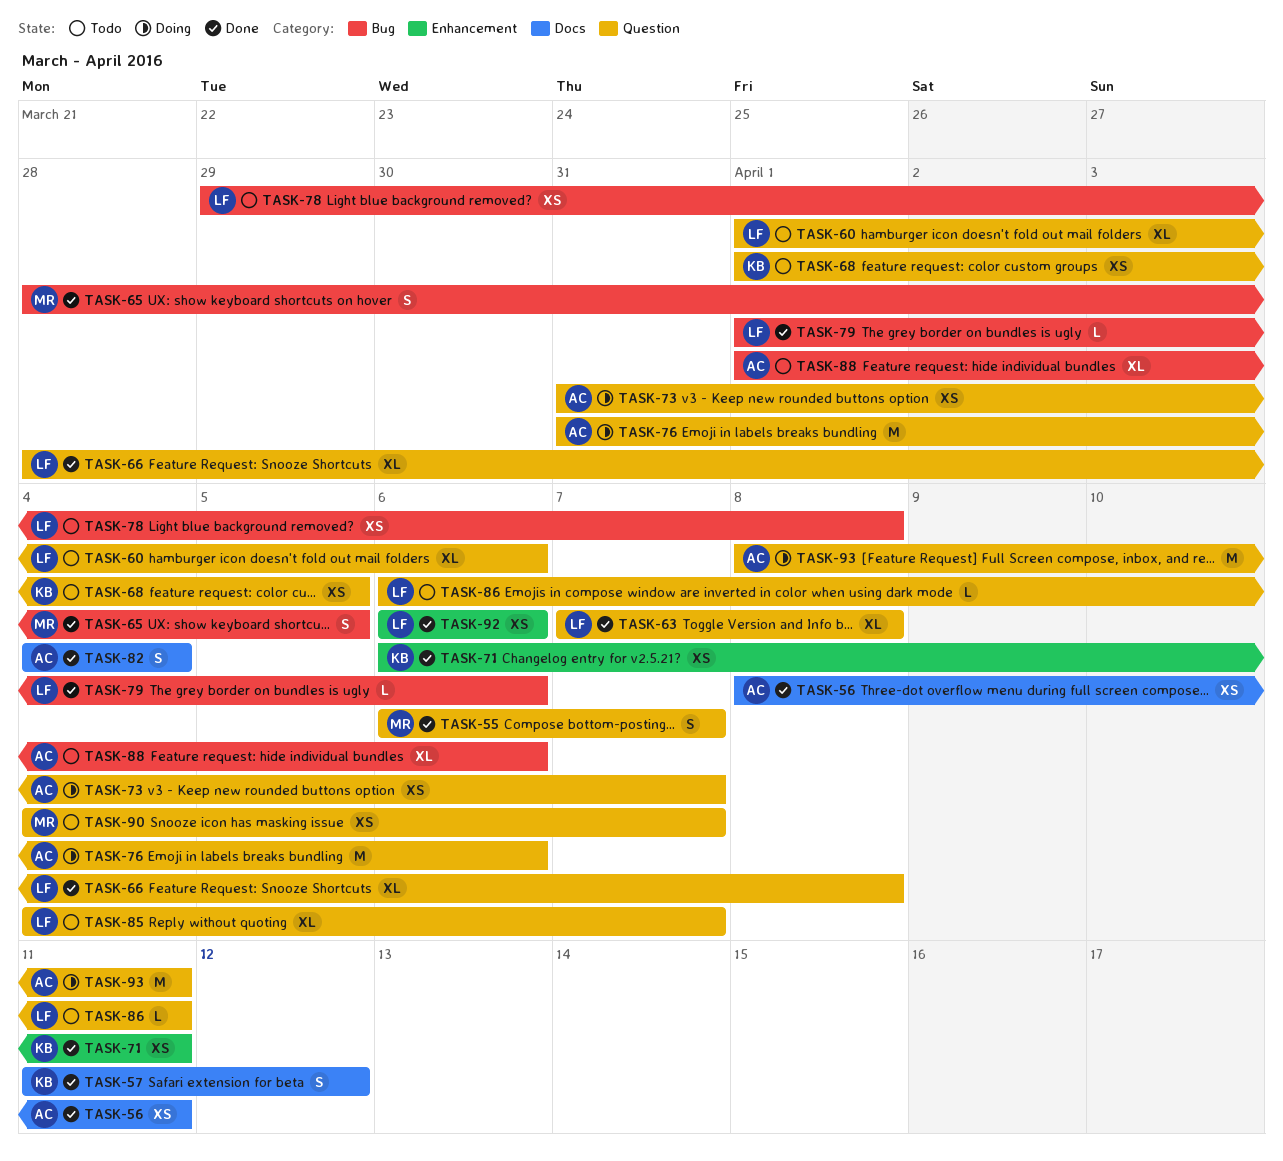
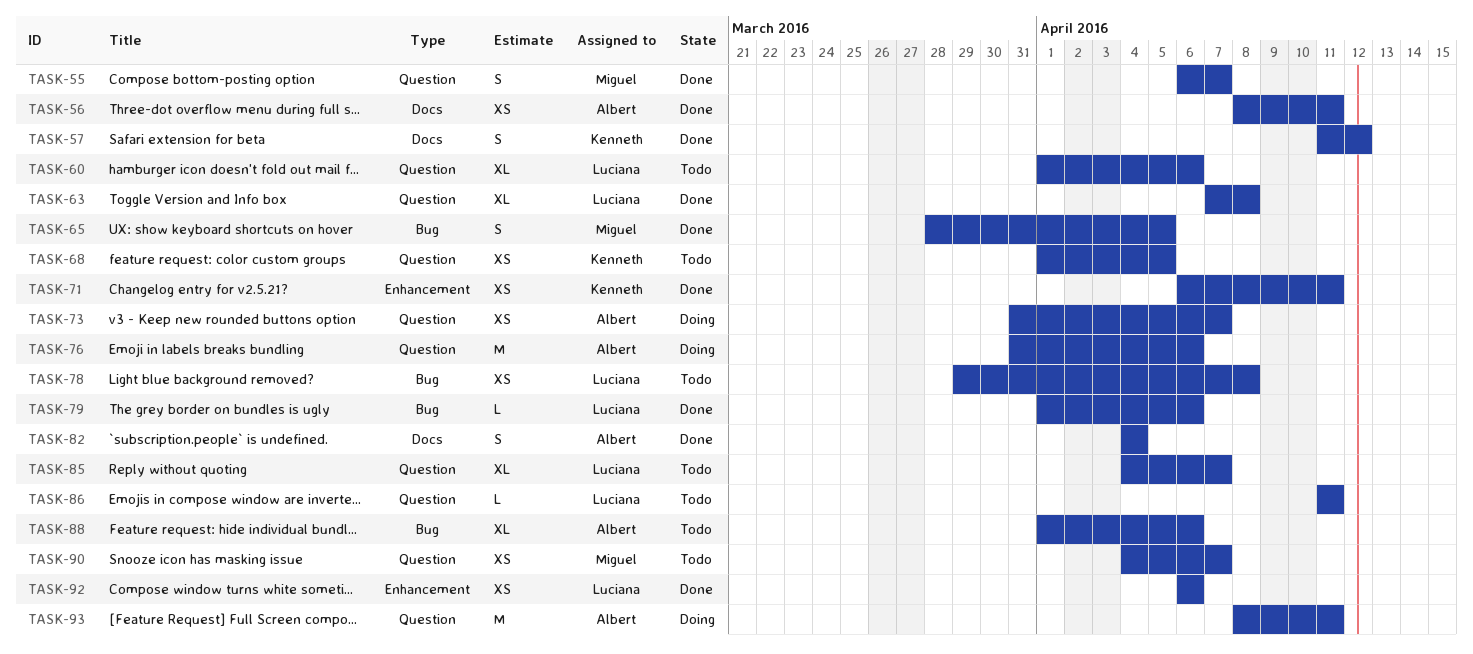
TASK-66: present -> none
TASK-86, start: Apr 6 -> Apr 11

